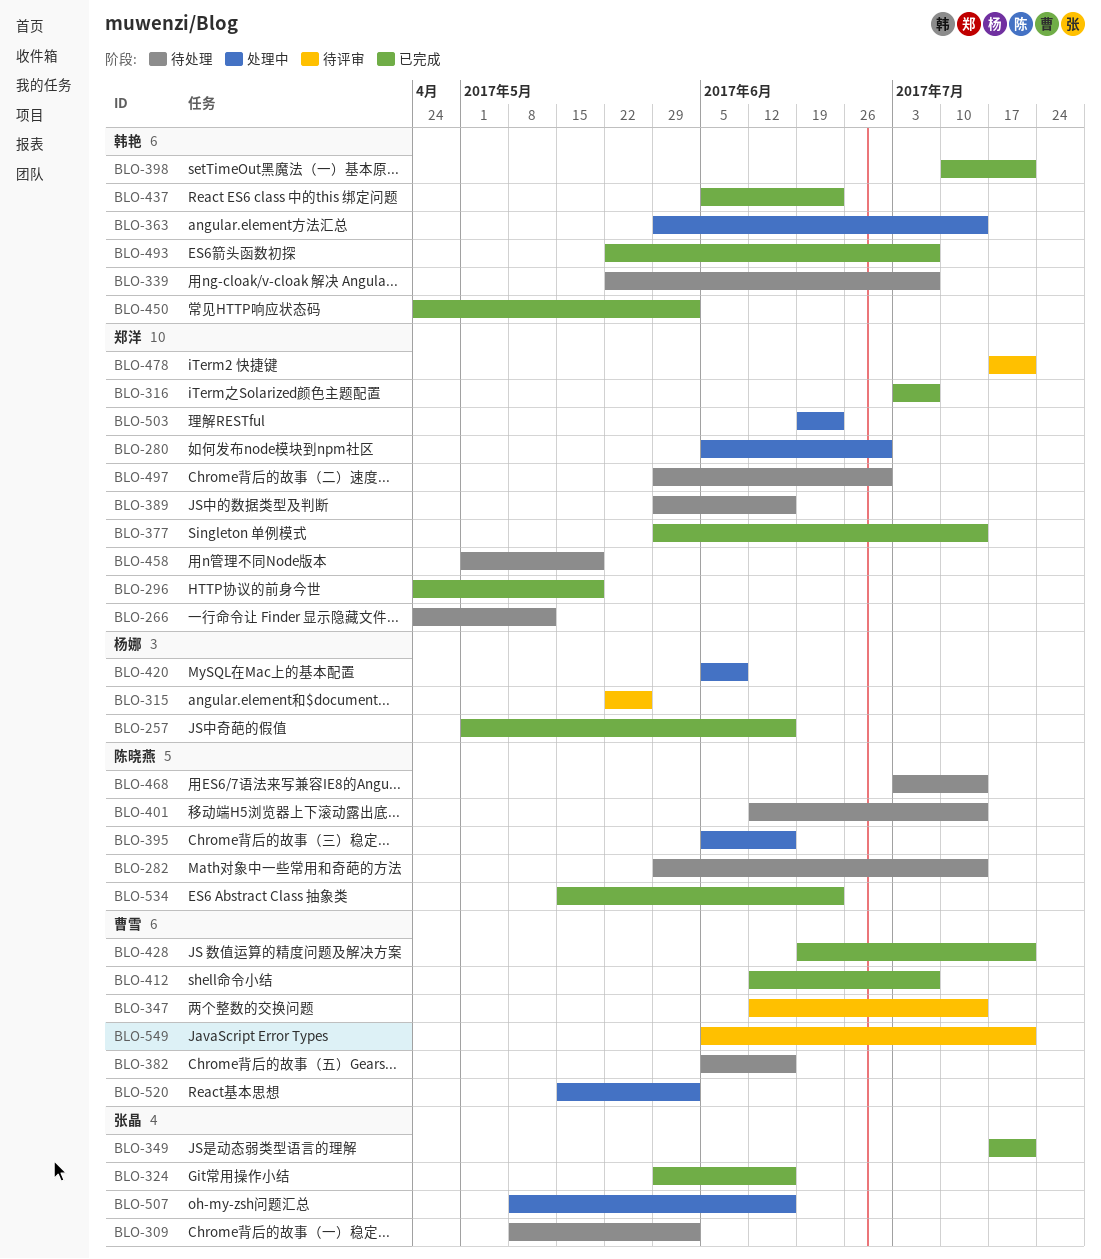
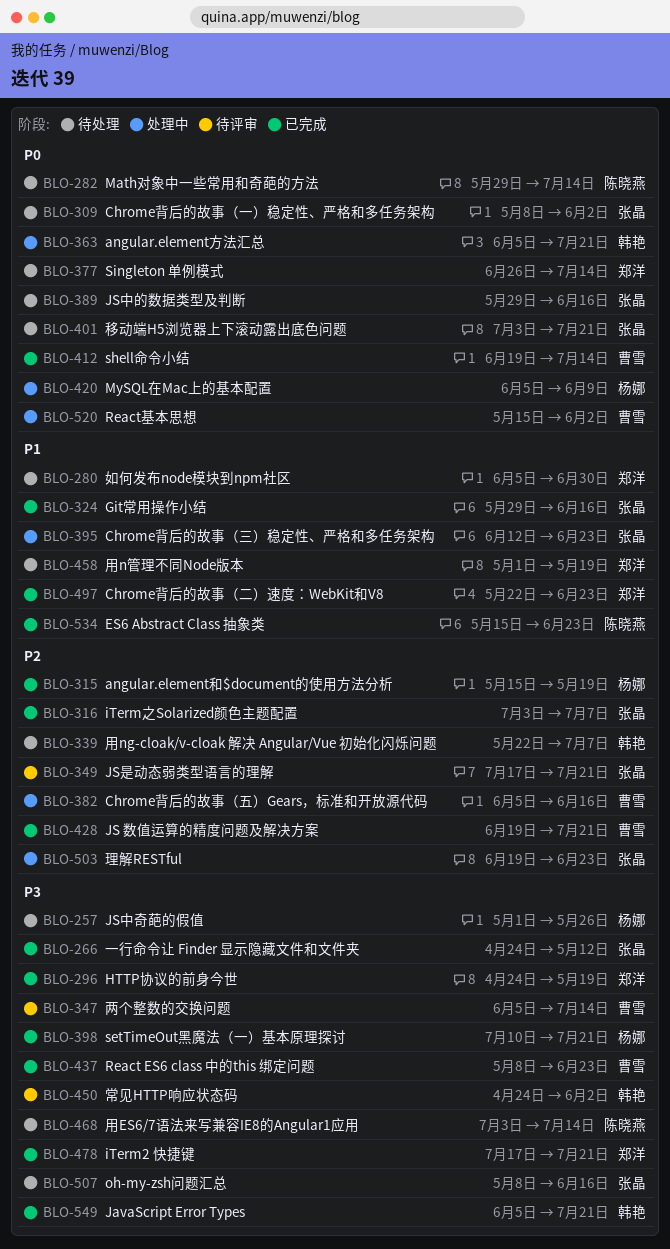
BLO-257, status: 已完成 -> 待处理
BLO-257, due: Jun 16 -> May 26
BLO-266, status: 待处理 -> 已完成
BLO-266, owner: 郑洋 -> 张晶
BLO-280, status: 处理中 -> 待处理
BLO-315, status: 待评审 -> 已完成
BLO-315, start: May 22 -> May 15
BLO-315, due: May 26 -> May 19
BLO-316, owner: 郑洋 -> 张晶
BLO-347, start: Jun 12 -> Jun 5
BLO-349, status: 已完成 -> 待评审
BLO-363, start: May 29 -> Jun 5
BLO-363, due: Jul 14 -> Jul 21
BLO-377, status: 已完成 -> 待处理
BLO-377, start: May 29 -> Jun 26
BLO-382, status: 待处理 -> 处理中
BLO-389, owner: 郑洋 -> 张晶
BLO-395, owner: 陈晓燕 -> 张晶
BLO-395, start: Jun 5 -> Jun 12
BLO-395, due: Jun 16 -> Jun 23
BLO-398, owner: 韩艳 -> 杨娜
BLO-401, owner: 陈晓燕 -> 张晶
BLO-401, start: Jun 12 -> Jul 3
BLO-401, due: Jul 14 -> Jul 21
BLO-412, start: Jun 12 -> Jun 19
BLO-412, due: Jul 7 -> Jul 14
BLO-437, owner: 韩艳 -> 曹雪
BLO-437, start: Jun 5 -> May 8
BLO-450, status: 已完成 -> 待评审
BLO-478, status: 待评审 -> 已完成
BLO-493: present -> none
BLO-497, status: 待处理 -> 已完成
BLO-497, start: May 29 -> May 22
BLO-497, due: Jun 30 -> Jun 23
BLO-503, owner: 郑洋 -> 张晶
BLO-507, status: 处理中 -> 待处理
BLO-549, status: 待评审 -> 已完成
BLO-549, owner: 曹雪 -> 韩艳

